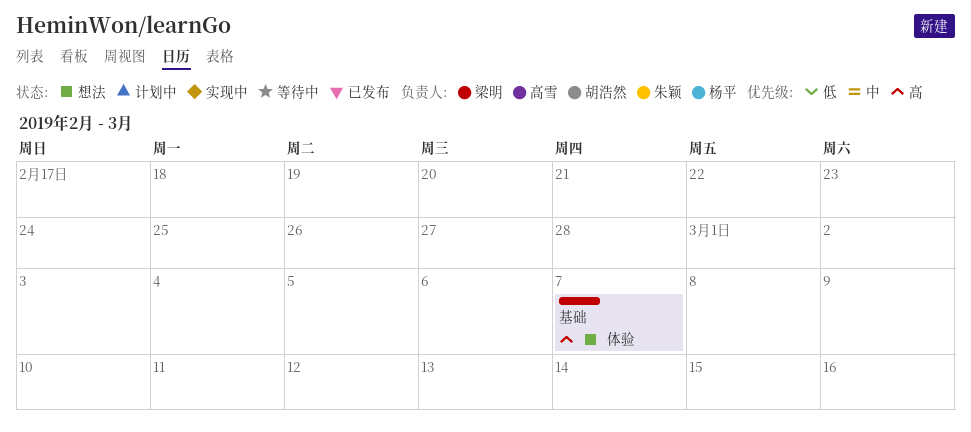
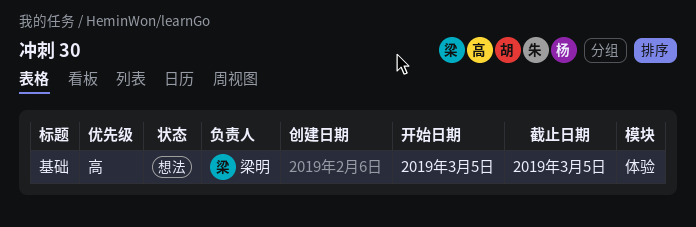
基础, due: Mar 7 -> Mar 5

